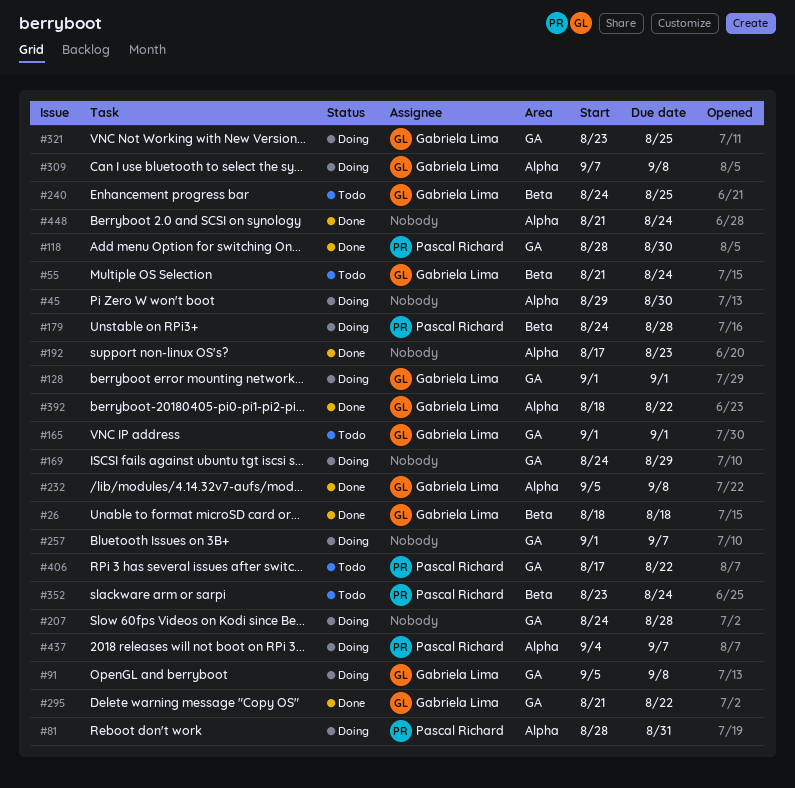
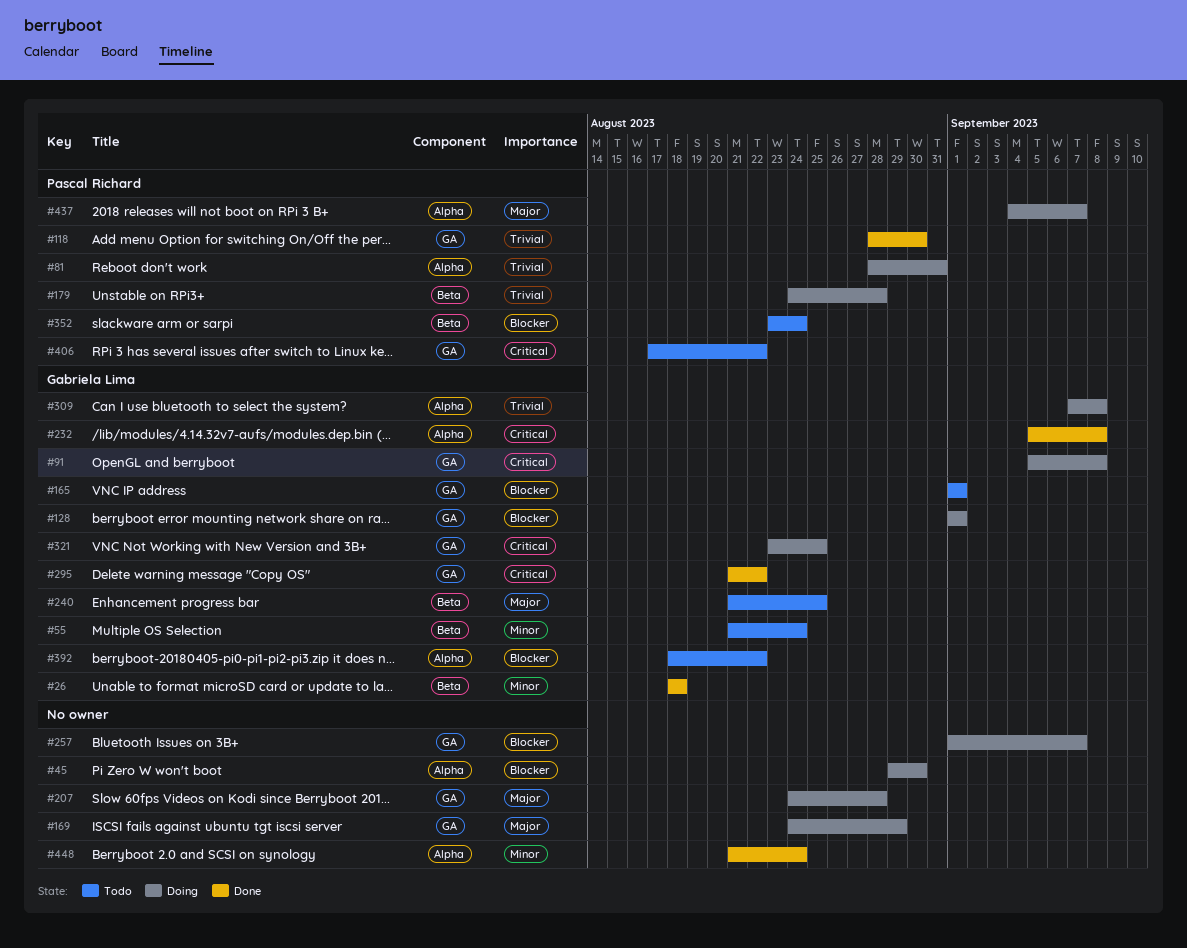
#192: present -> none
#240, start: Aug 24 -> Aug 21
#392, status: Done -> Todo

